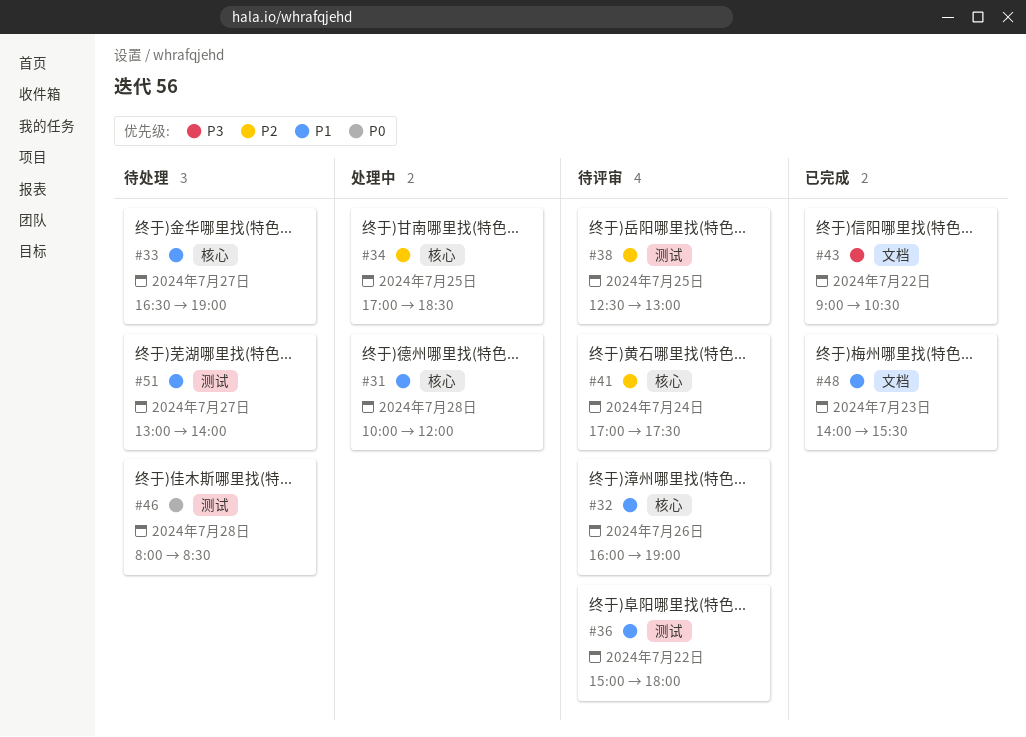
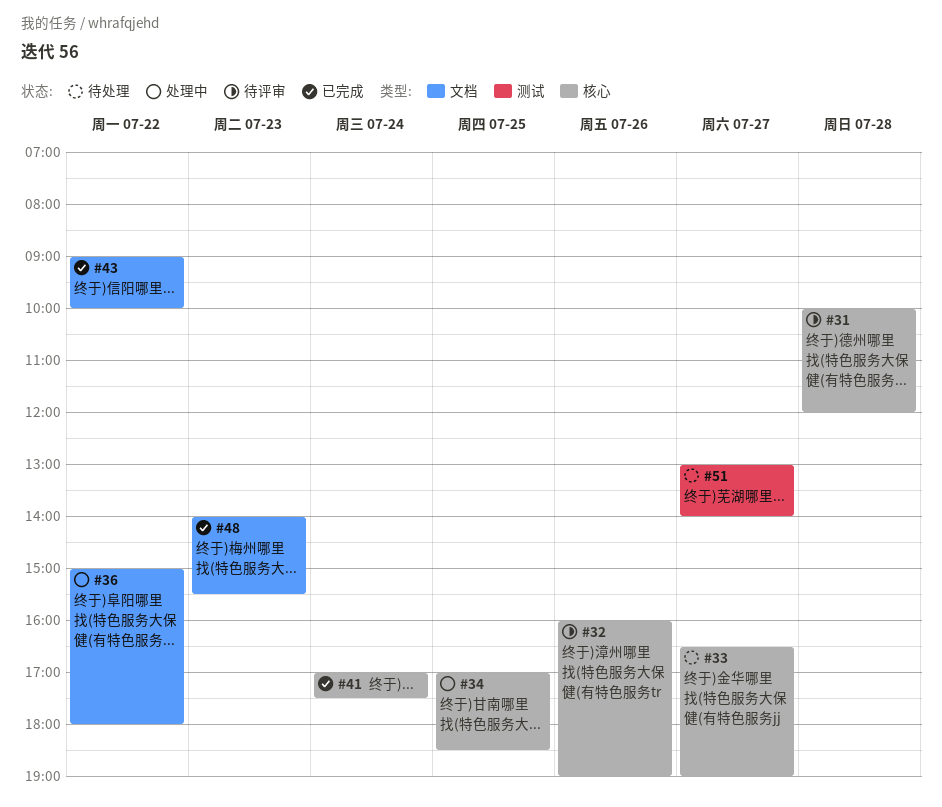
#31, status: 处理中 -> 待评审
#36, status: 待评审 -> 处理中
#36, label: 测试 -> 文档
#38: present -> none
#41, status: 待评审 -> 已完成
#43, ends: 10:30 -> 10:00
#46: present -> none

